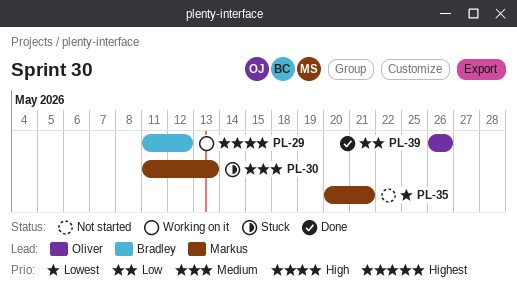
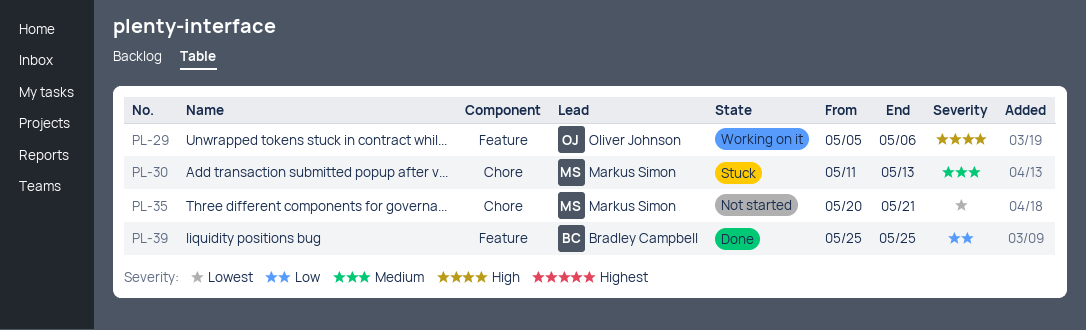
PL-29, owner: Bradley Campbell -> Oliver Johnson
PL-29, start: May 11 -> May 5
PL-29, due: May 12 -> May 6
PL-39, owner: Oliver Johnson -> Bradley Campbell
PL-39, start: May 26 -> May 25
PL-39, due: May 26 -> May 25

